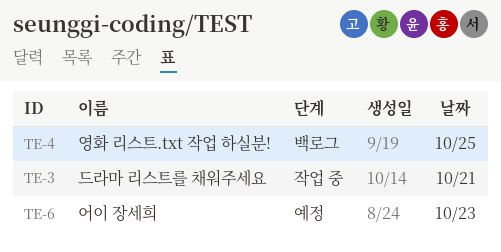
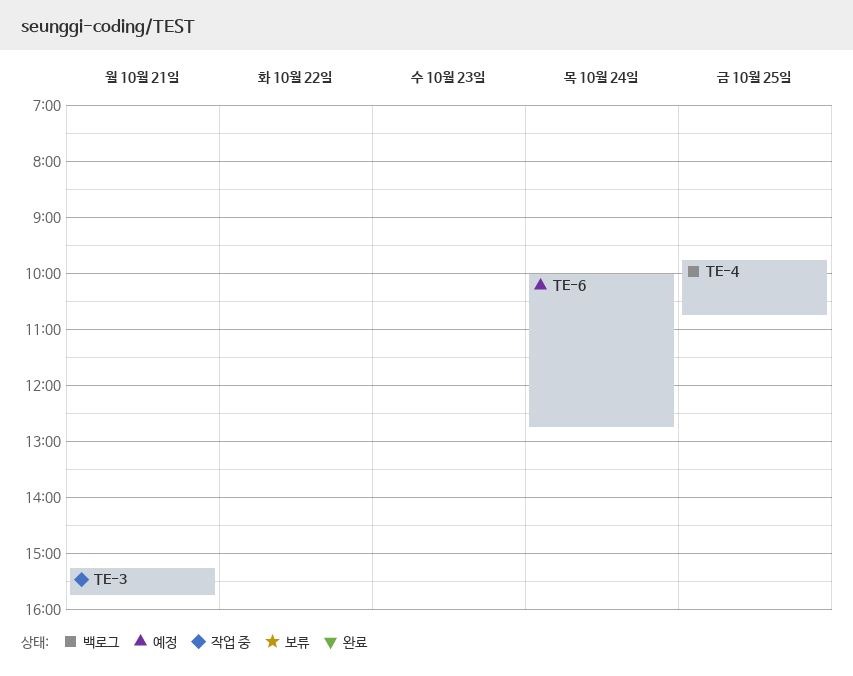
TE-6, day: Oct 23 -> Oct 24

